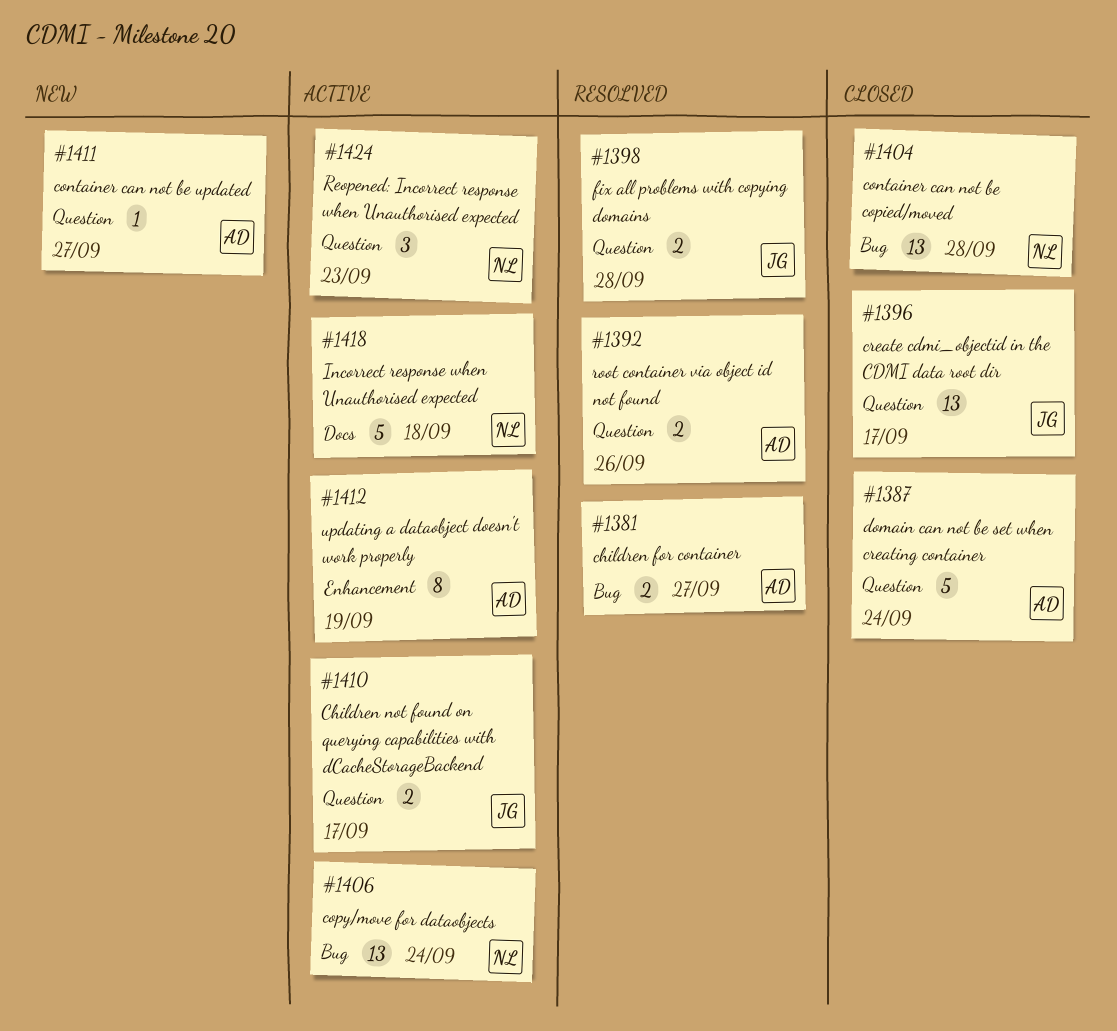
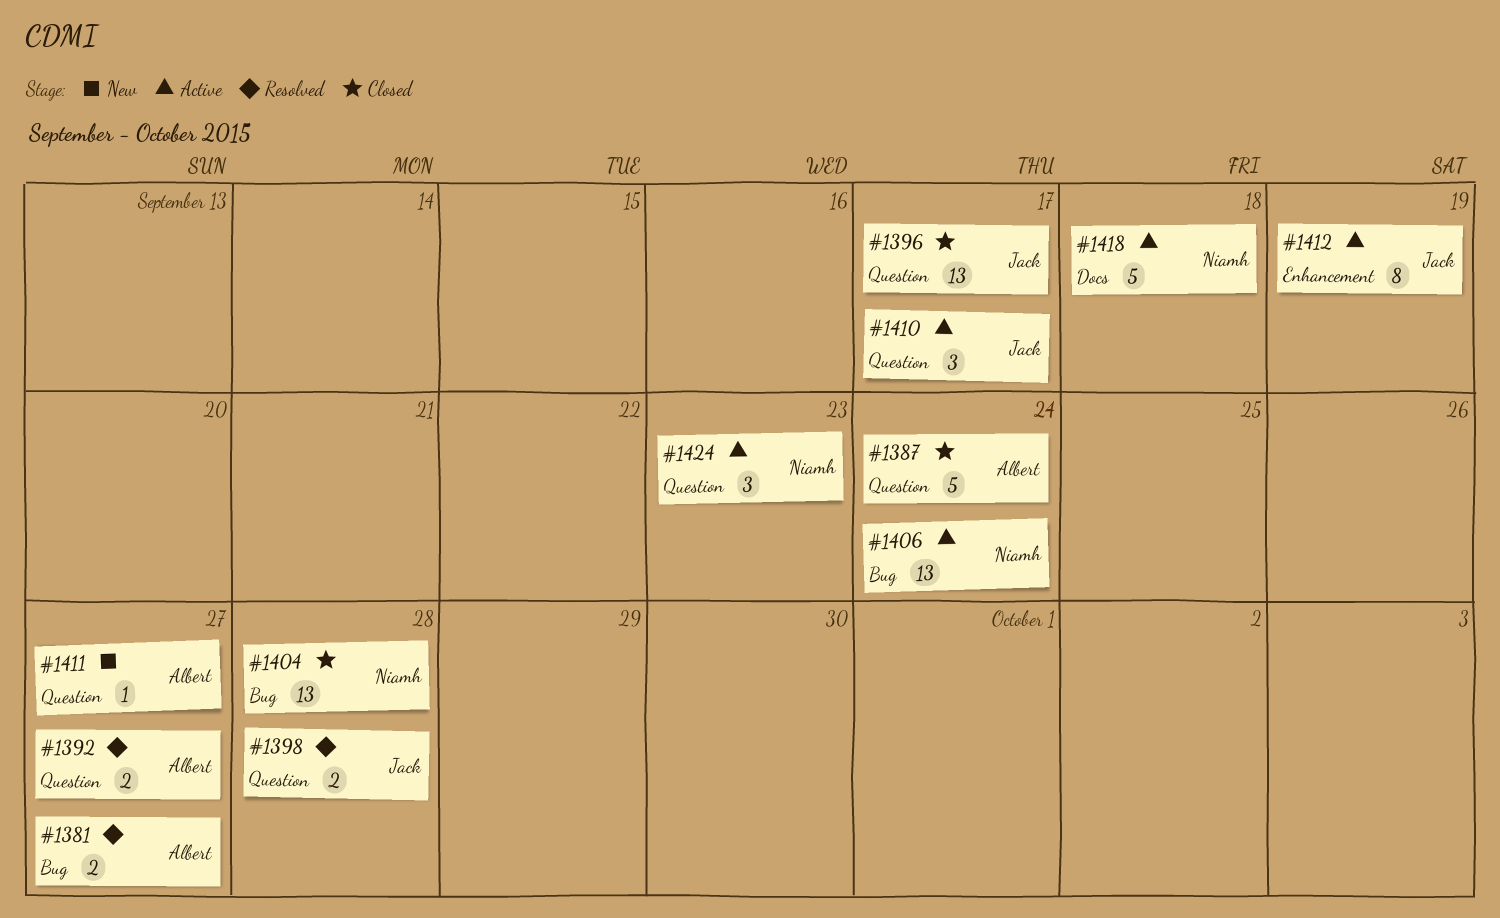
#1392, due: Sep 26 -> Sep 27
#1410, estimate: 2 -> 3
#1412, owner: Albert -> Jack

